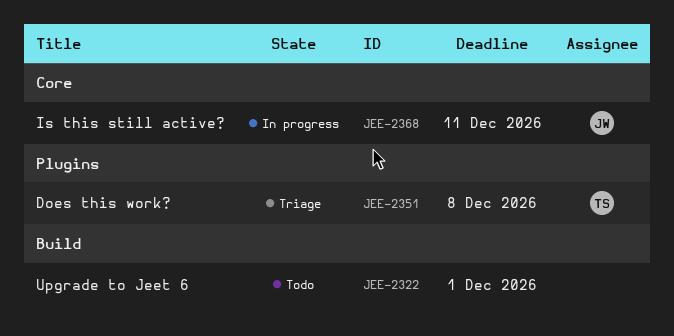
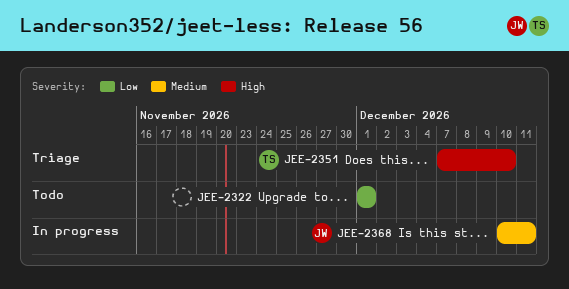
JEE-2351, due: Dec 8 -> Dec 10

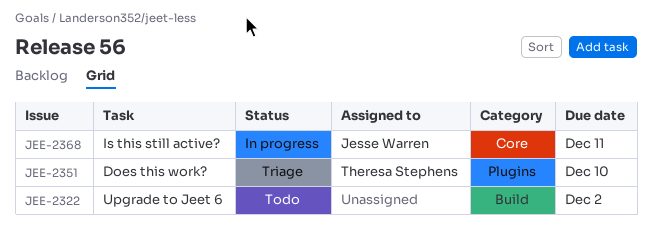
JEE-2322, due: Dec 1 -> Dec 2

